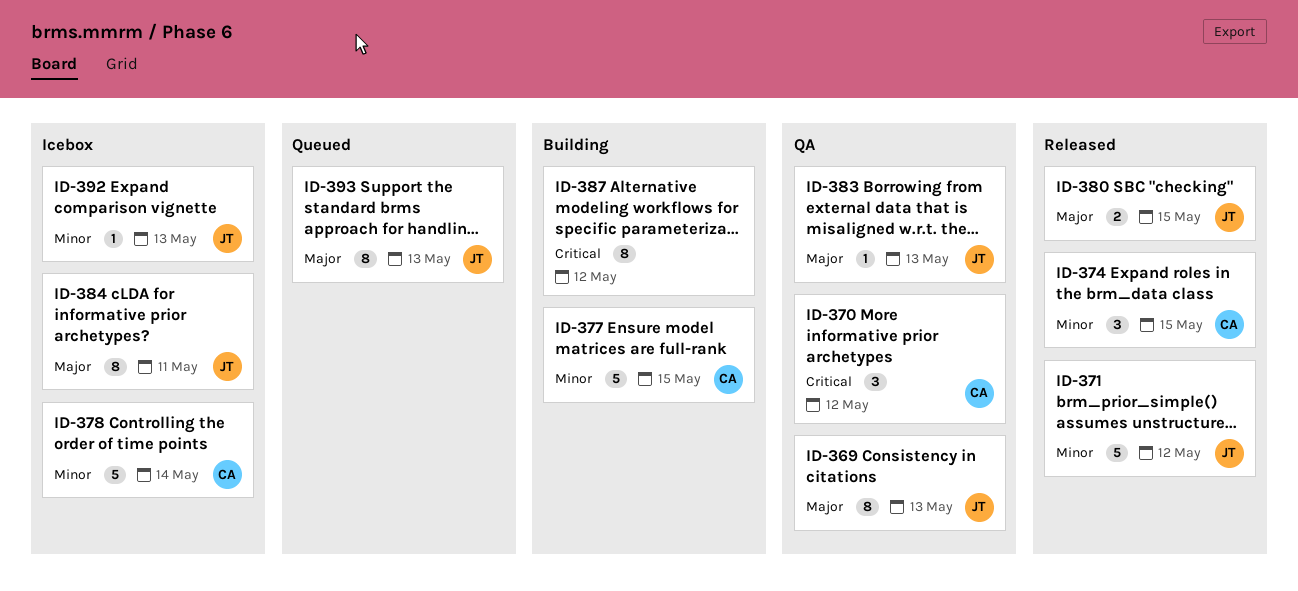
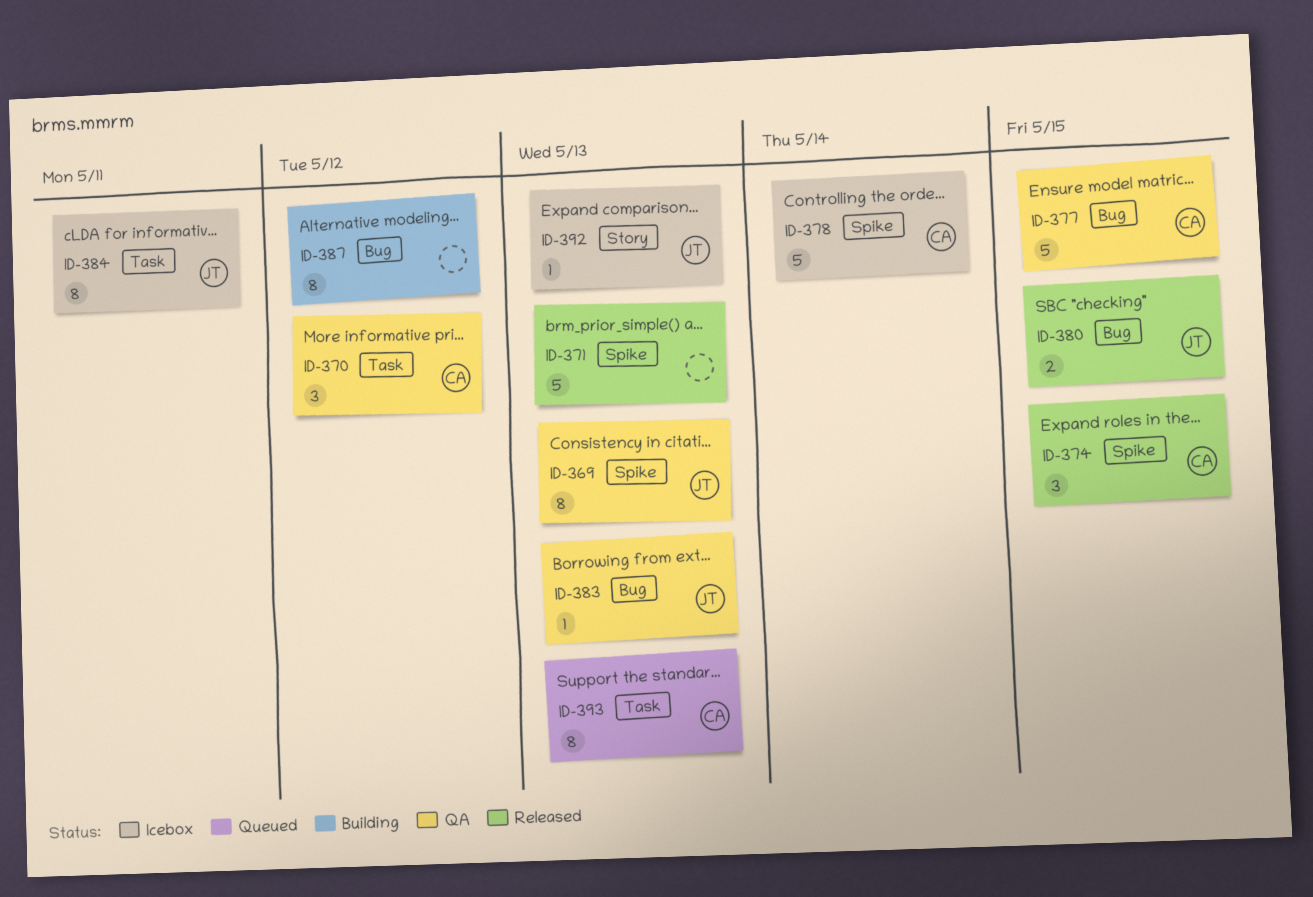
ID-371, owner: JT -> none
ID-371, due: May 12 -> May 13
ID-377, status: Building -> QA
ID-393, owner: JT -> CA

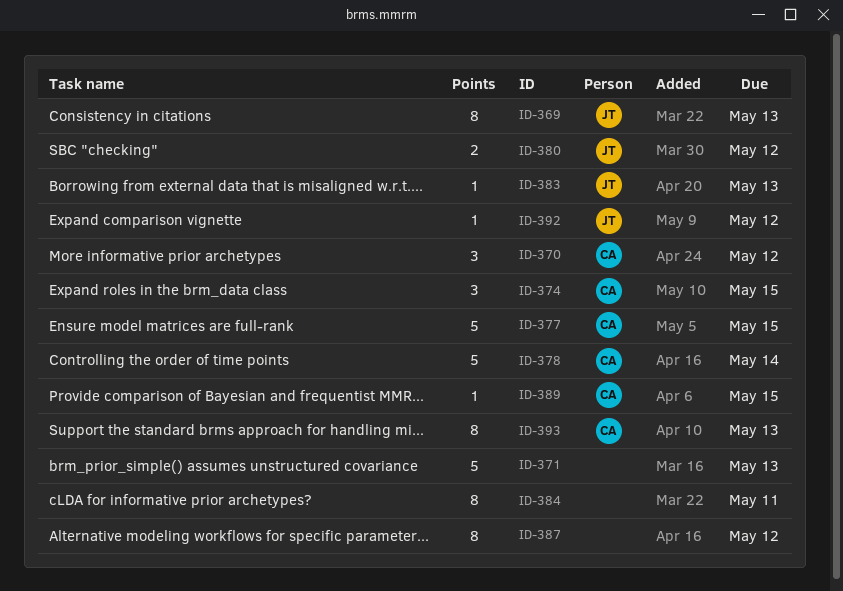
ID-380, due: May 15 -> May 12
ID-384, owner: JT -> none
ID-389: none -> present
ID-392, due: May 13 -> May 12

